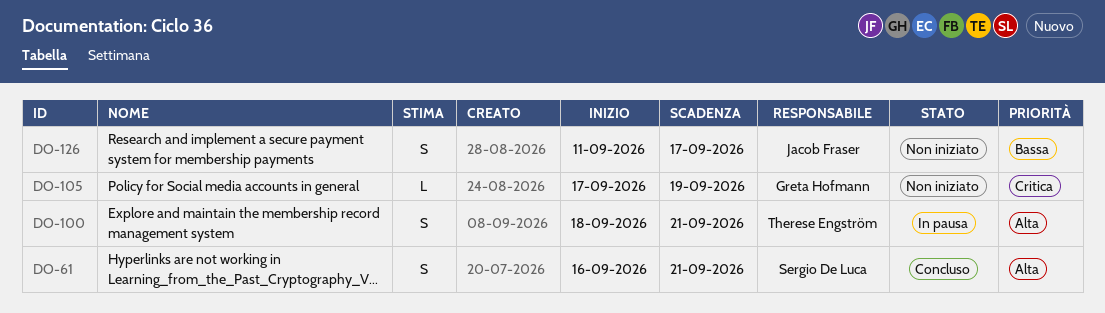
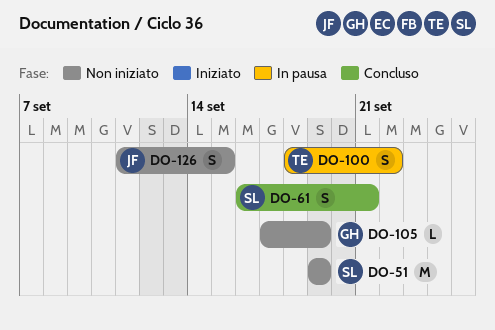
DO-51: none -> present
DO-100, due: Sep 21 -> Sep 22
DO-126, due: Sep 17 -> Sep 15

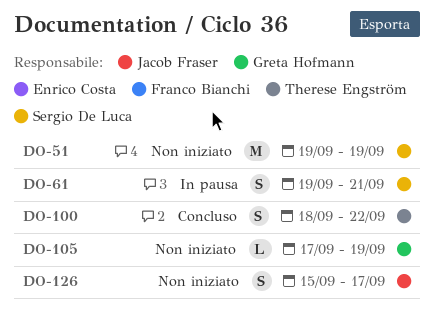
DO-61, status: Concluso -> In pausa
DO-61, start: Sep 16 -> Sep 19
DO-100, status: In pausa -> Concluso
DO-126, start: Sep 11 -> Sep 15
DO-126, due: Sep 15 -> Sep 17

